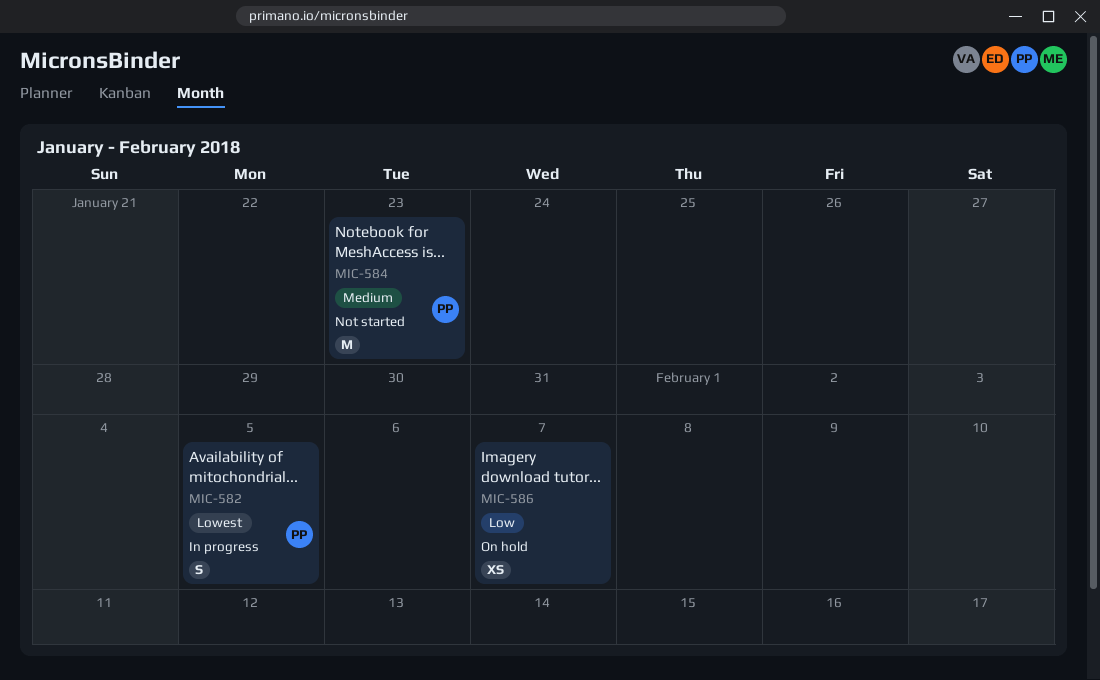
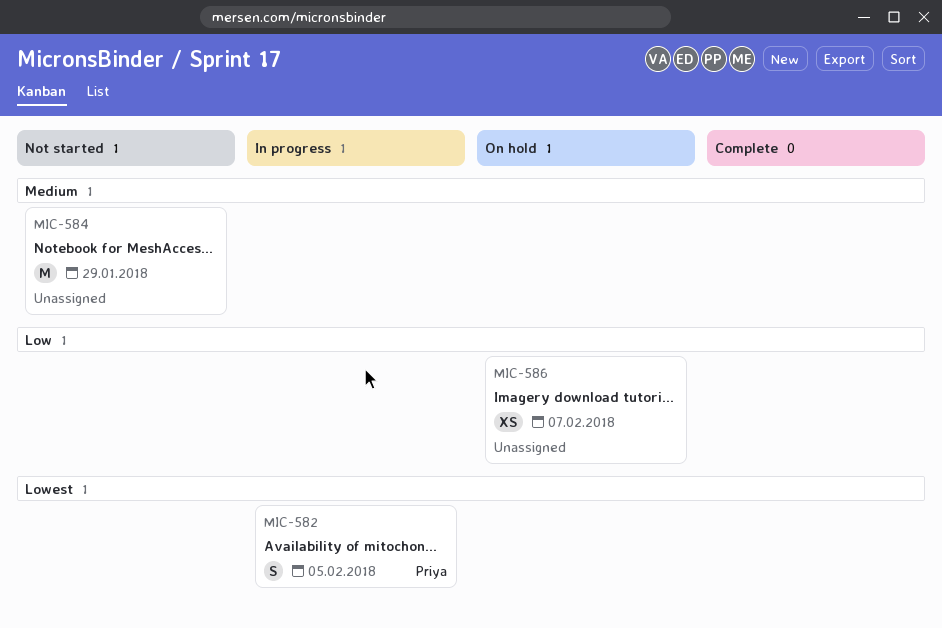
MIC-584, owner: Priya -> none
MIC-584, due: Jan 23 -> Jan 29

